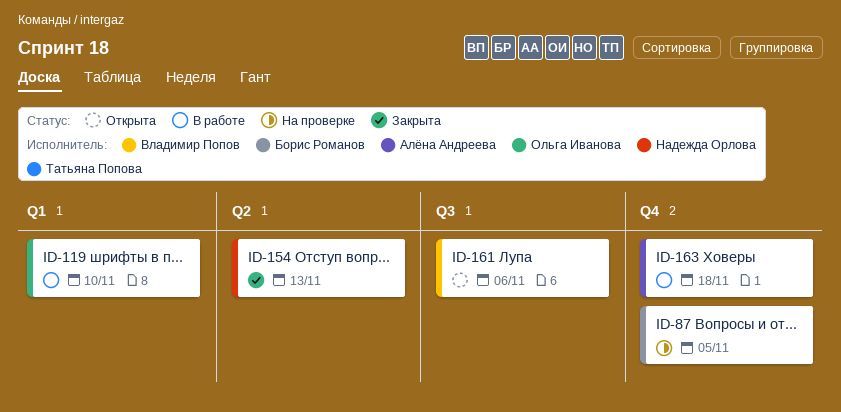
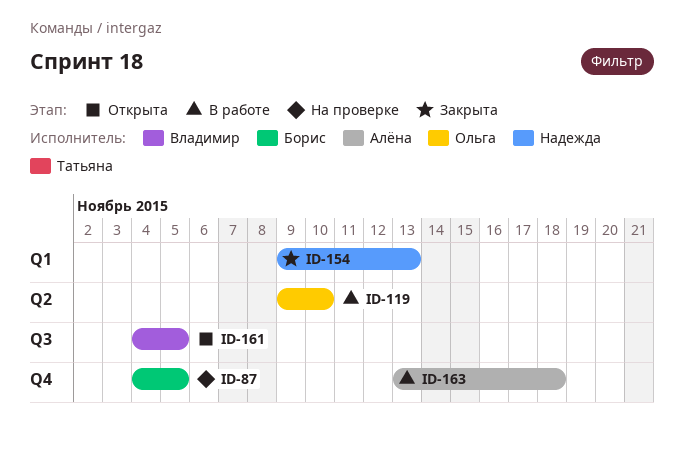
ID-119, label: Q1 -> Q2
ID-154, label: Q2 -> Q1
ID-161, due: Nov 6 -> Nov 5

